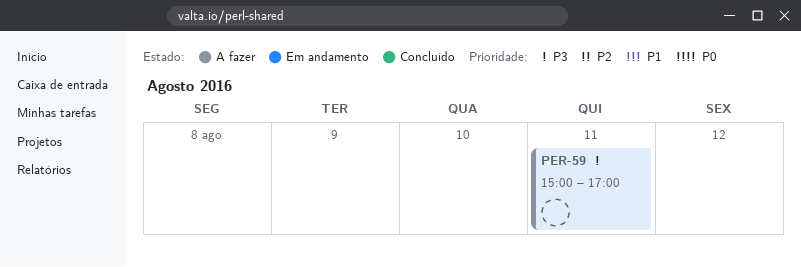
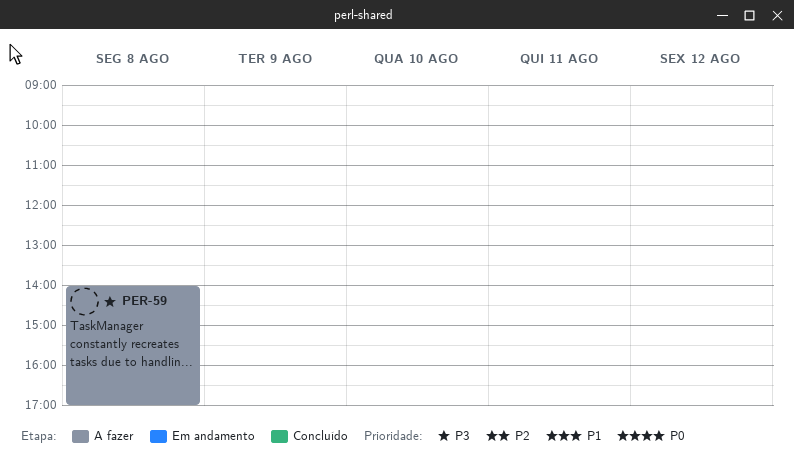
PER-59, day: Aug 11 -> Aug 8
PER-59, begins: 15:00 -> 14:00

